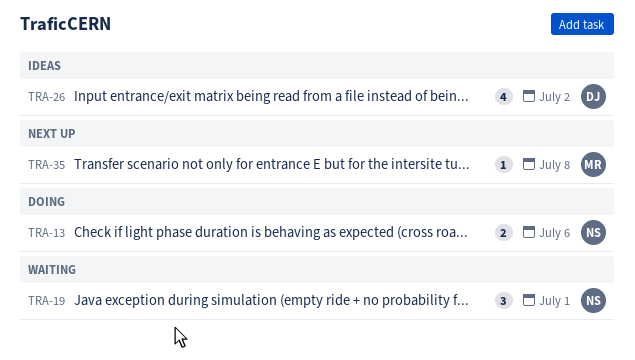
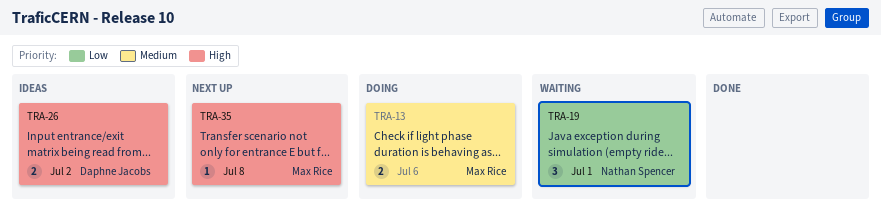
TRA-13, owner: Nathan Spencer -> Max Rice
TRA-26, estimate: 4 -> 2

